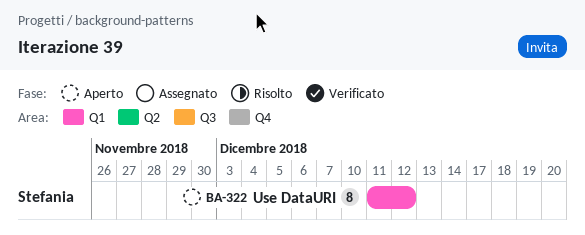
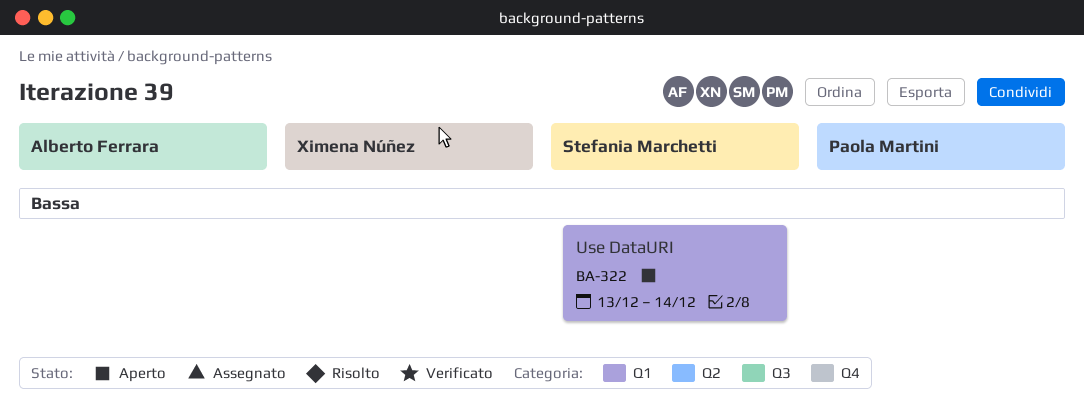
BA-322, start: Dec 11 -> Dec 13
BA-322, due: Dec 12 -> Dec 14

